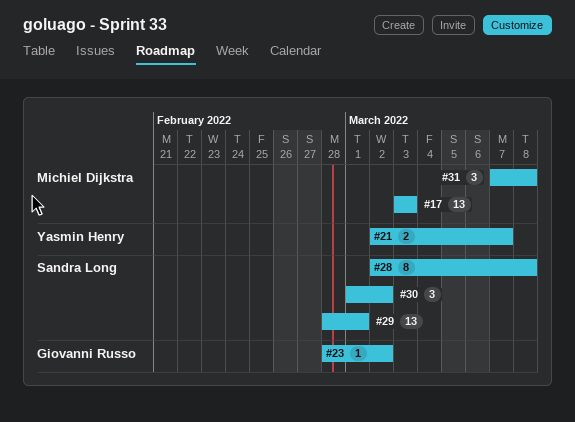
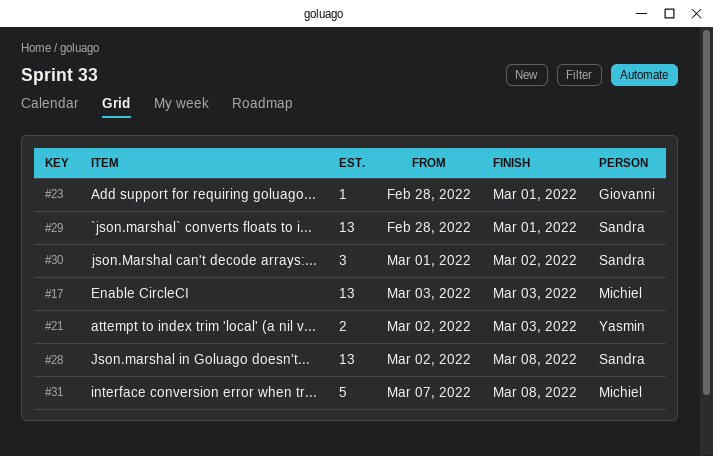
#21, due: Mar 7 -> Mar 3
#23, due: Mar 2 -> Mar 1
#28, estimate: 8 -> 13
#31, estimate: 3 -> 5

